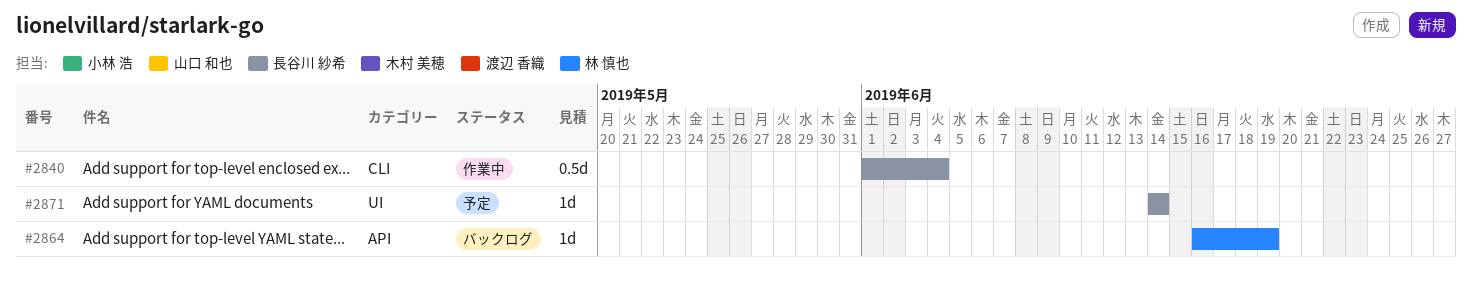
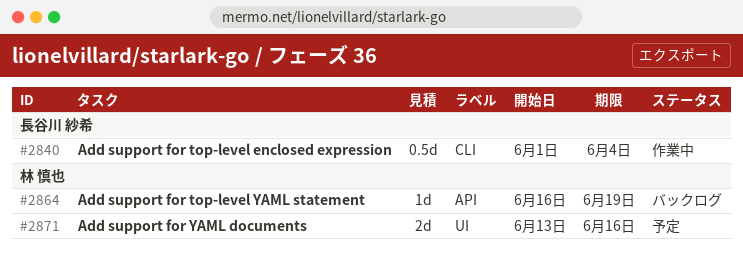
#2871, owner: 長谷川 紗希 -> 林 慎也
#2871, estimate: 1d -> 2d
#2871, start: Jun 14 -> Jun 13
#2871, due: Jun 14 -> Jun 16

